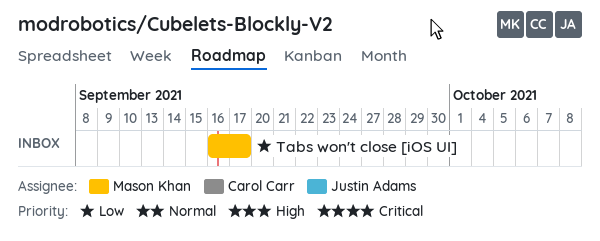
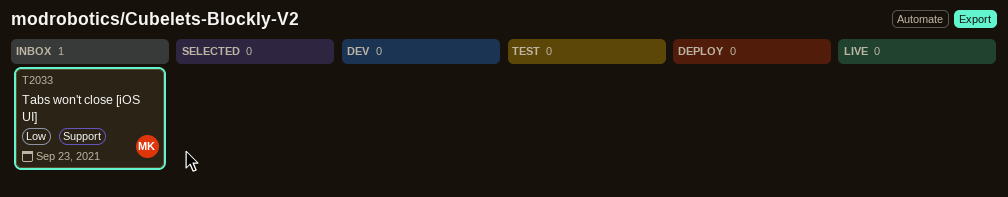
Tabs won't close [iOS UI], due: Sep 17 -> Sep 23

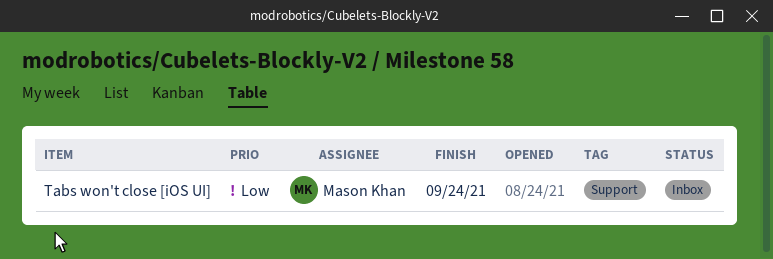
Tabs won't close [iOS UI], due: Sep 23 -> Sep 24

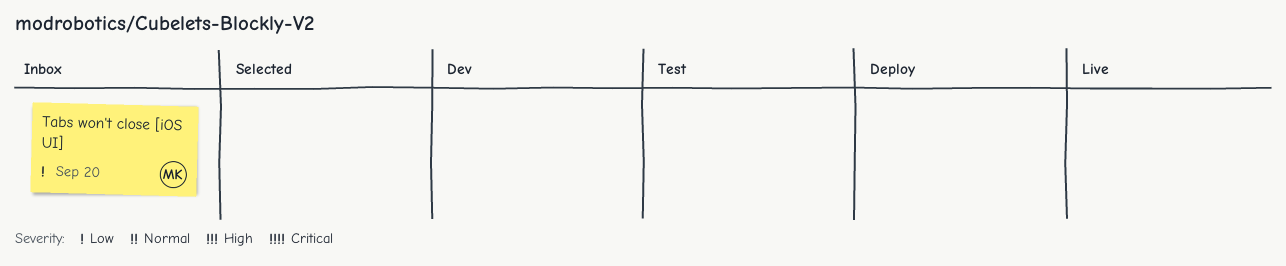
Tabs won't close [iOS UI], due: Sep 24 -> Sep 20

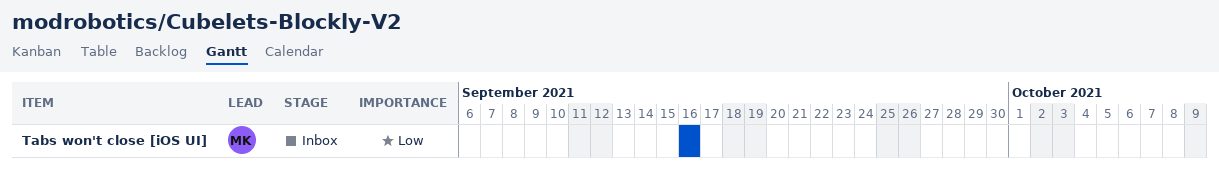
Tabs won't close [iOS UI], due: Sep 20 -> Sep 16

